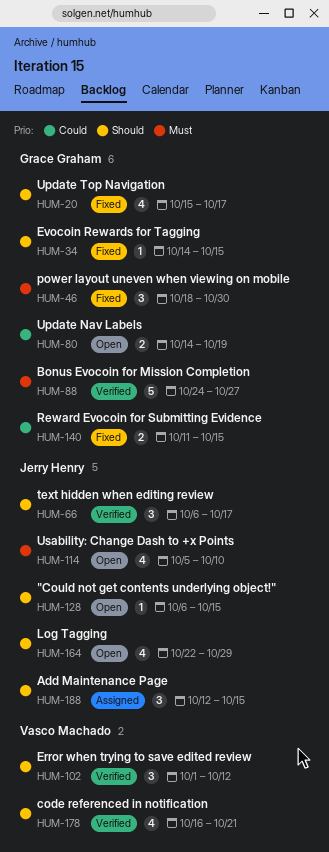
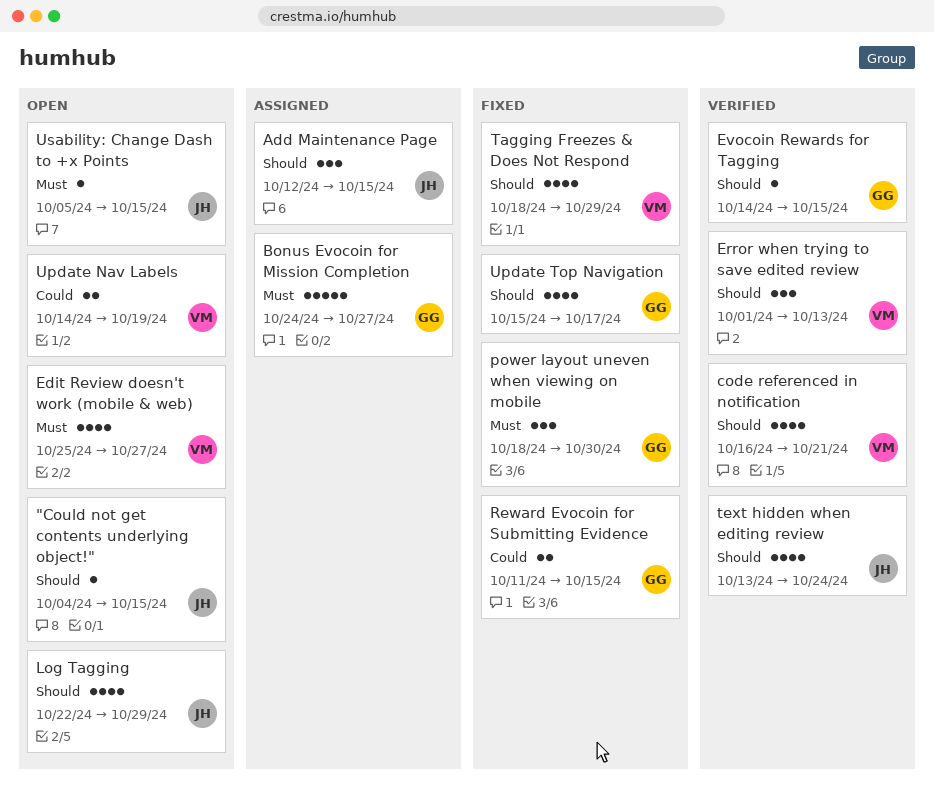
"Could not get contents underlying object!", start: Oct 6 -> Oct 4
Bonus Evocoin for Mission Completion, status: Verified -> Assigned
Edit Review doesn't work (mobile & web): none -> present
Error when trying to save edited review, due: Oct 12 -> Oct 13
Evocoin Rewards for Tagging, status: Fixed -> Verified
Tagging Freezes & Does Not Respond: none -> present
text hidden when editing review, estimate: 3 -> 4
text hidden when editing review, start: Oct 6 -> Oct 13
text hidden when editing review, due: Oct 17 -> Oct 24
Update Nav Labels, owner: Grace Graham -> Vasco Machado
Usability: Change Dash to +x Points, estimate: 4 -> 1
Usability: Change Dash to +x Points, due: Oct 10 -> Oct 15

